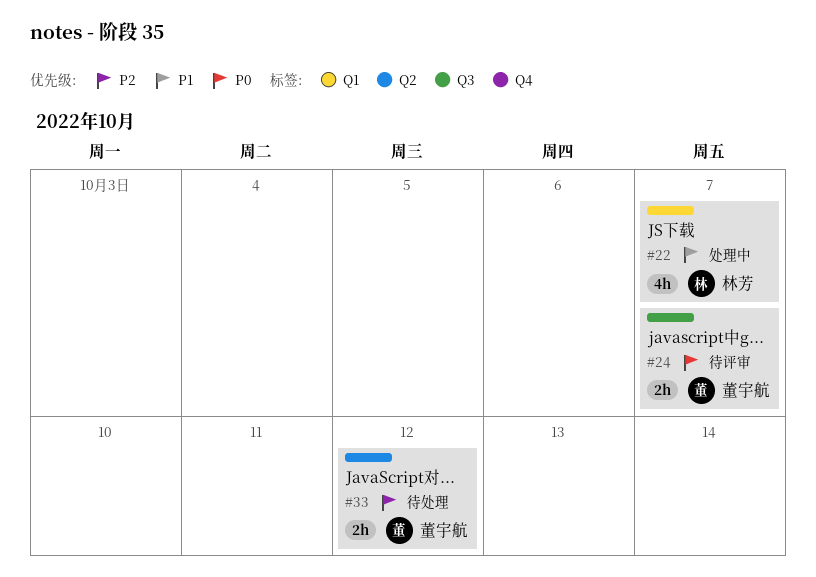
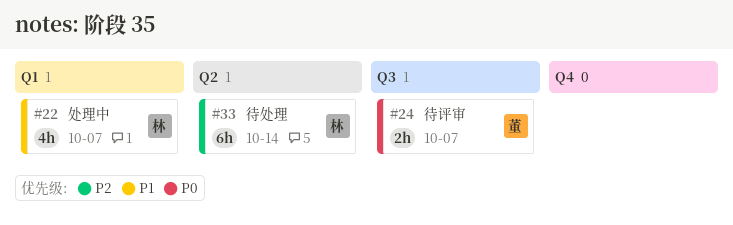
#33, owner: 董宇航 -> 林芳
#33, estimate: 2h -> 6h
#33, due: Oct 12 -> Oct 14

